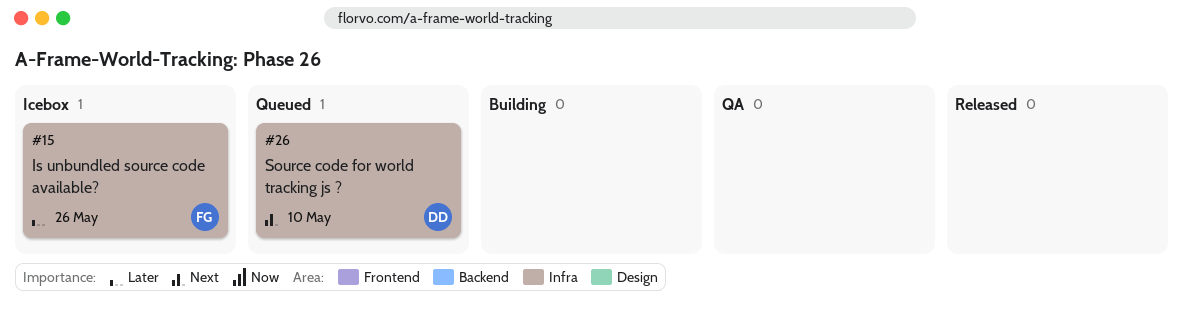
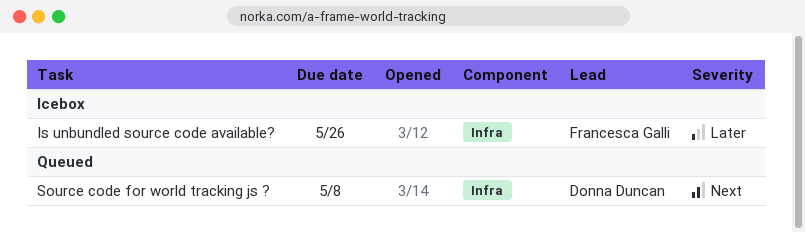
Source code for world tracking js ?, due: May 10 -> May 8

